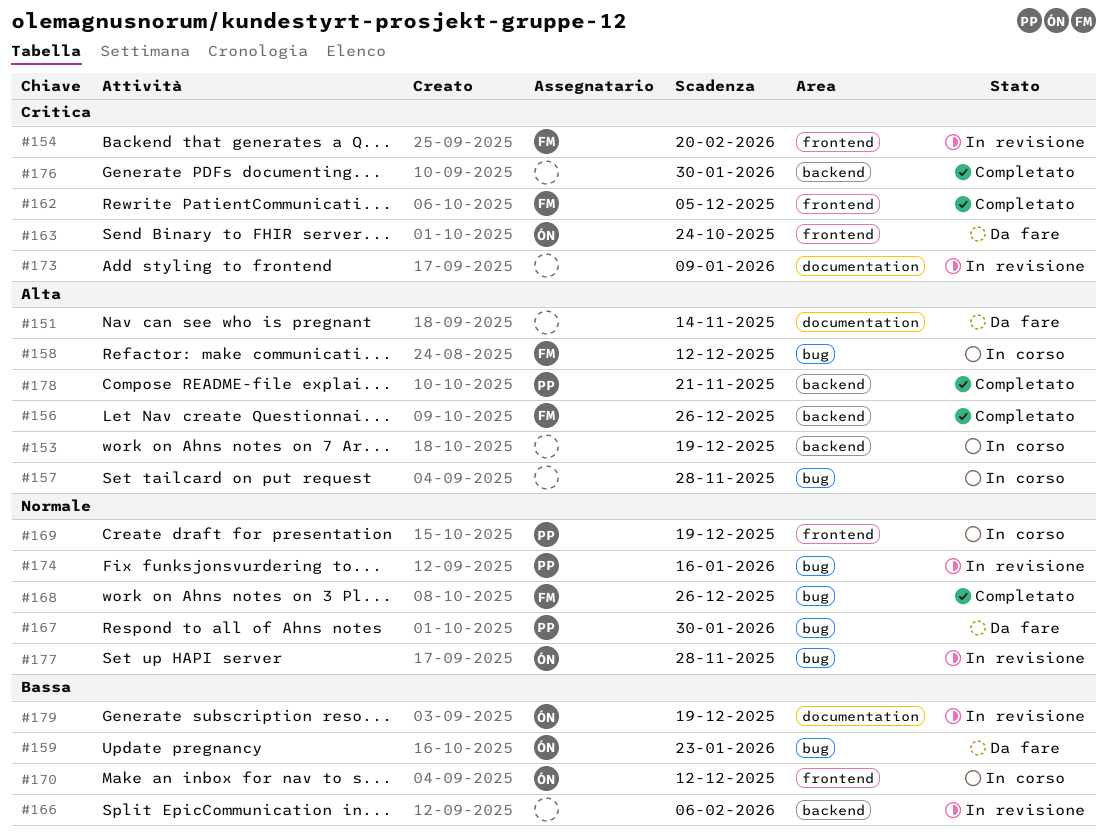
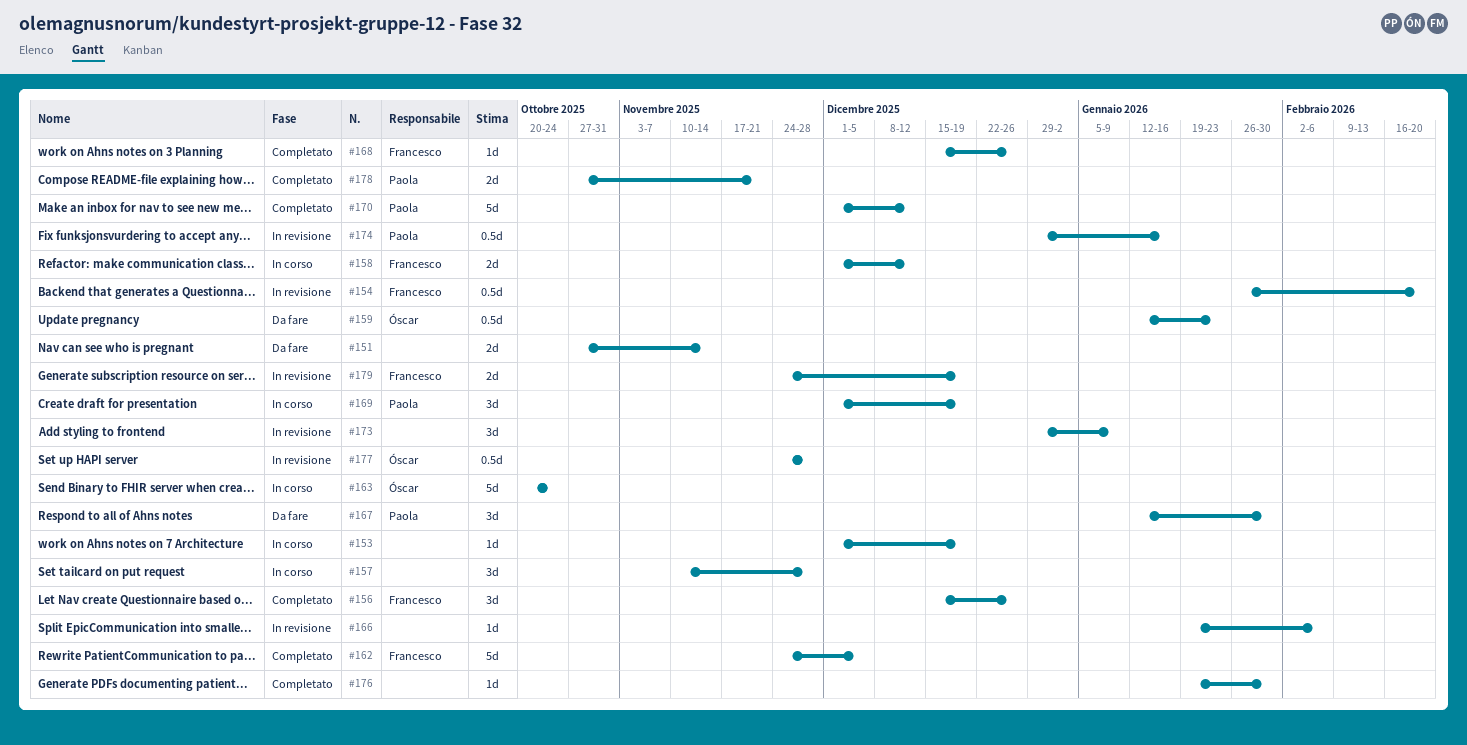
#163, status: Da fare -> In corso
#170, status: In corso -> Completato
#170, owner: Óscar -> Paola
#179, owner: Óscar -> Francesco

